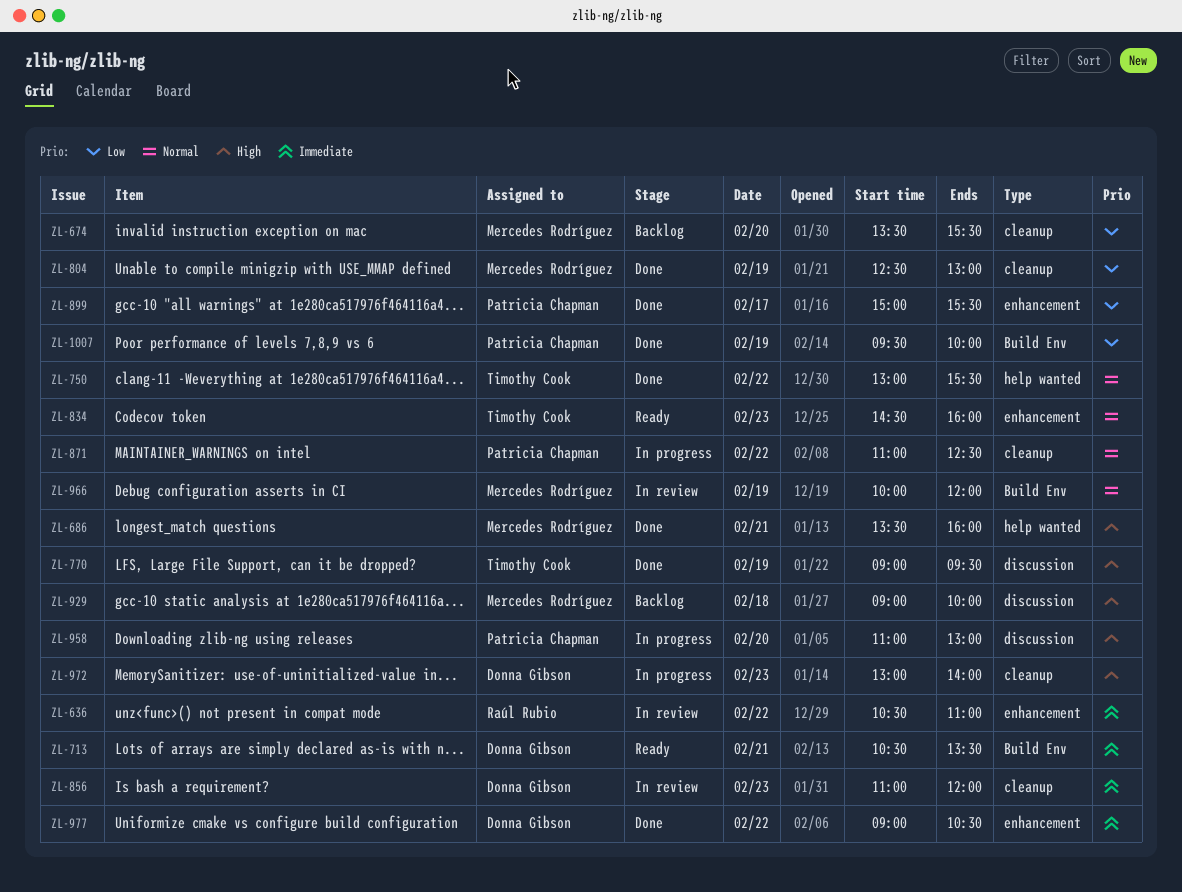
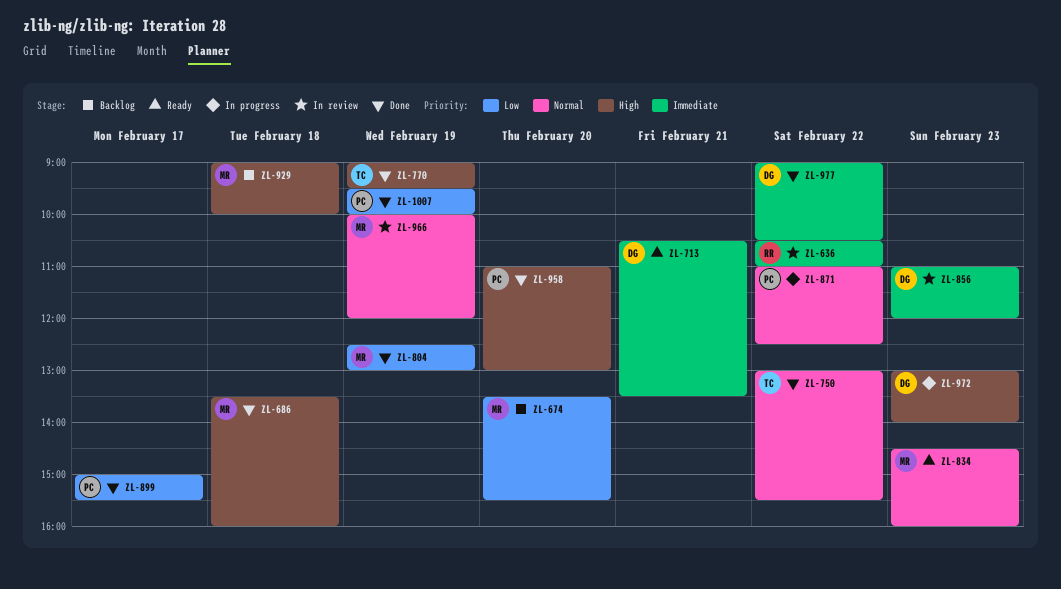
ZL-686, day: Feb 21 -> Feb 18
ZL-834, owner: Timothy Cook -> Mercedes Rodríguez
ZL-958, status: In progress -> Done

